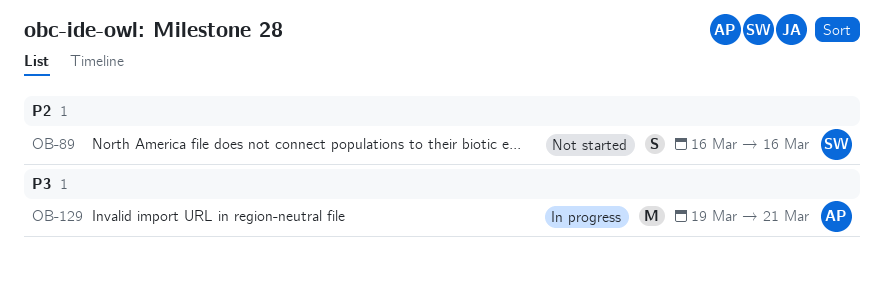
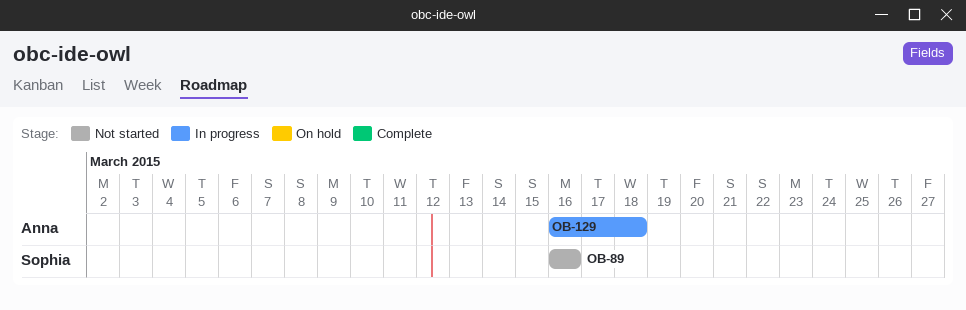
OB-129, start: Mar 19 -> Mar 16
OB-129, due: Mar 21 -> Mar 18

